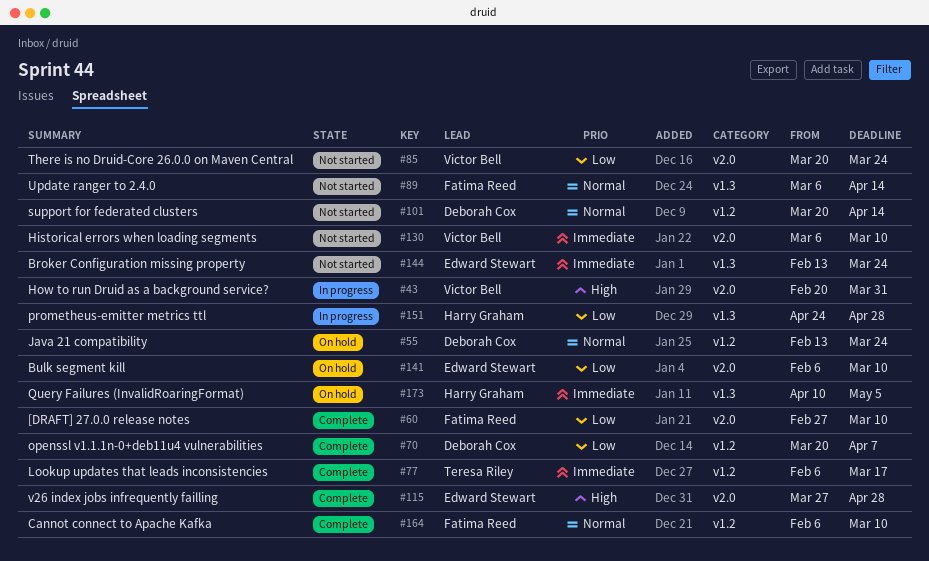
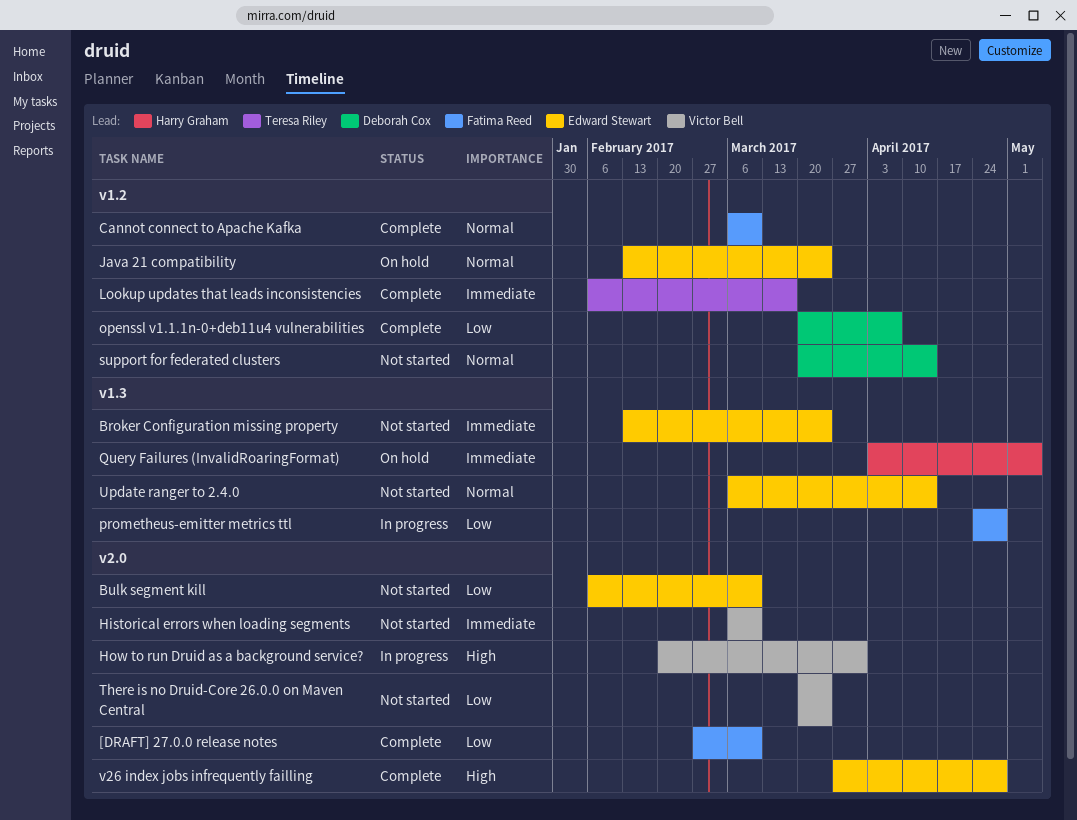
Bulk segment kill, status: On hold -> Not started
Cannot connect to Apache Kafka, start: Feb 6 -> Mar 6
Java 21 compatibility, owner: Deborah Cox -> Edward Stewart
prometheus-emitter metrics ttl, owner: Harry Graham -> Fatima Reed
Query Failures (InvalidRoaringFormat), start: Apr 10 -> Apr 3
Update ranger to 2.4.0, owner: Fatima Reed -> Edward Stewart

